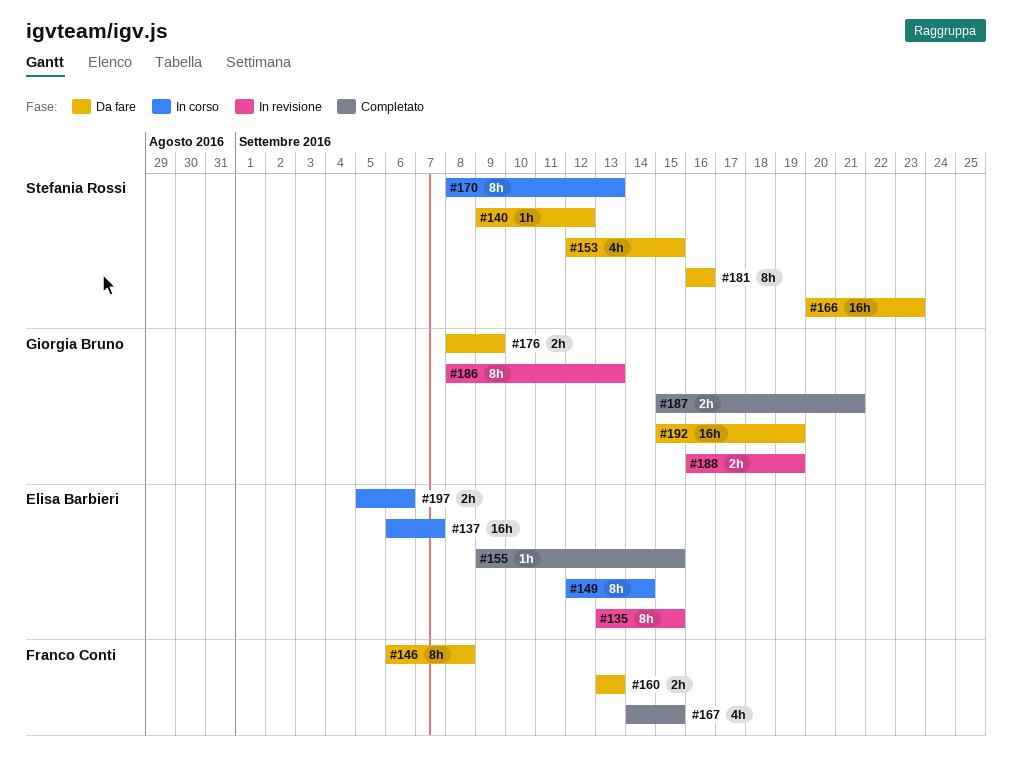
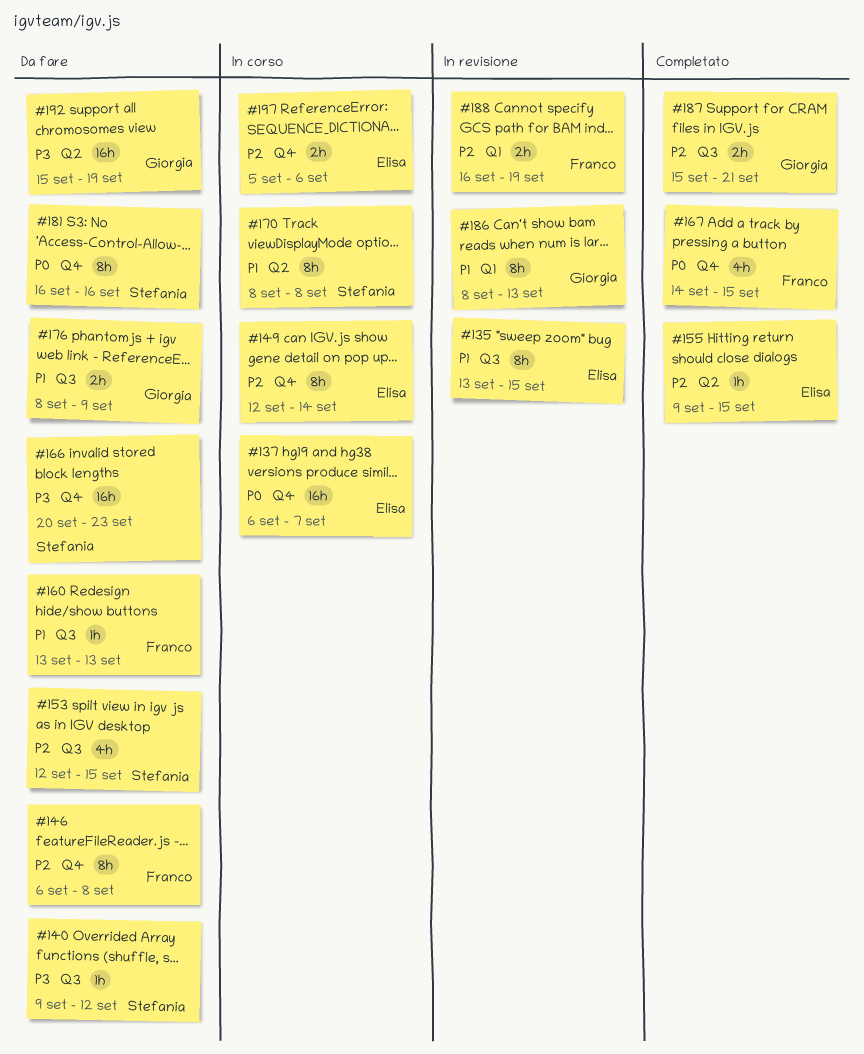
#160, estimate: 2h -> 1h
#170, due: Sep 13 -> Sep 8
#188, owner: Giorgia Bruno -> Franco Conti

